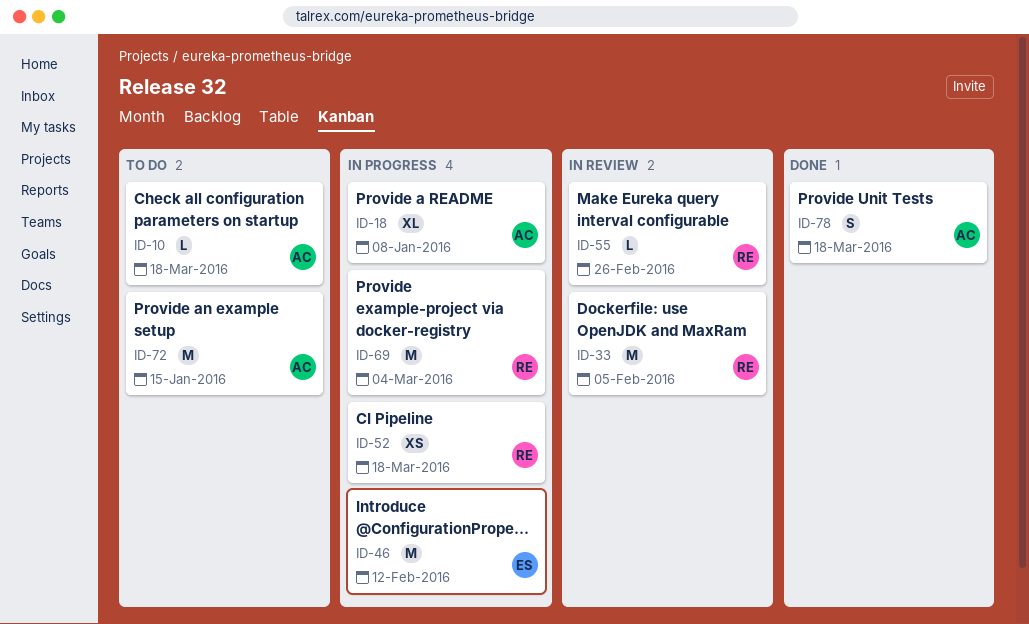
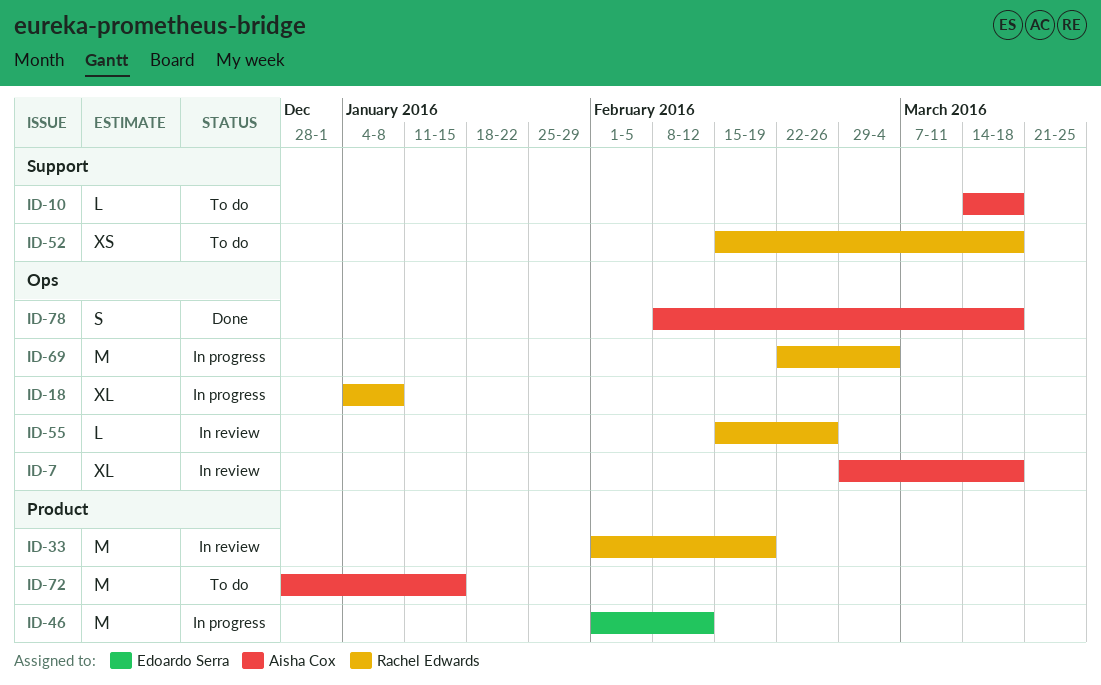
ID-7: none -> present
ID-18, owner: Aisha Cox -> Rachel Edwards
ID-33, due: Feb 5 -> Feb 19
ID-52, status: In progress -> To do

